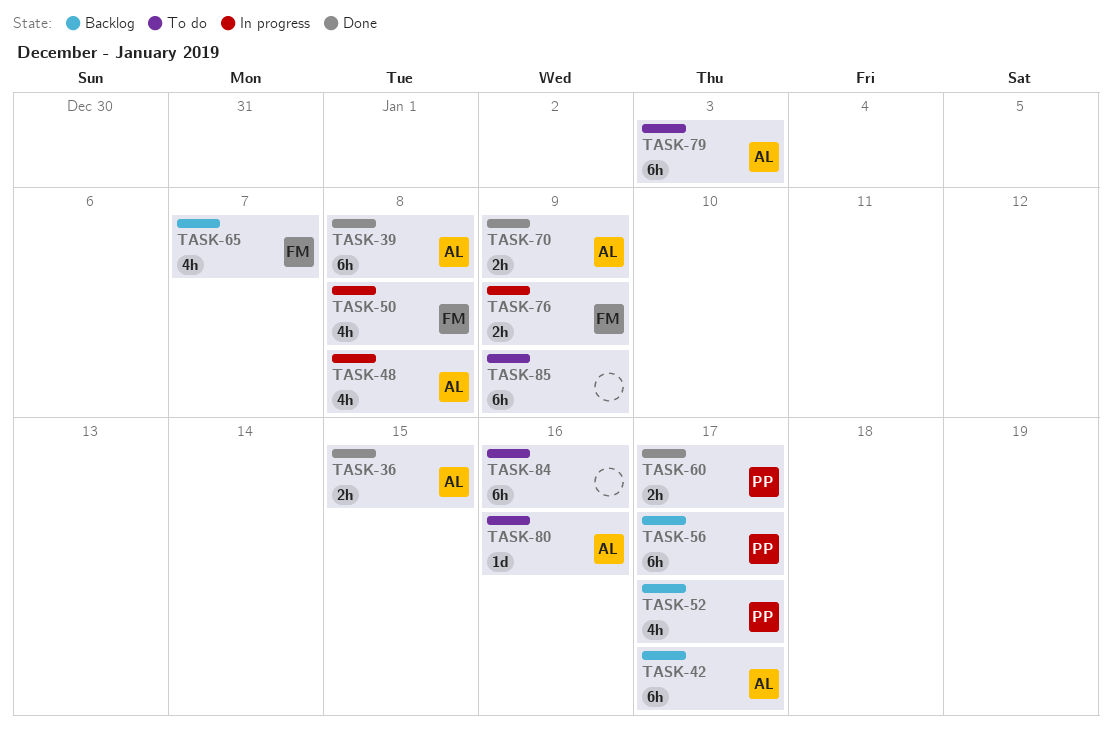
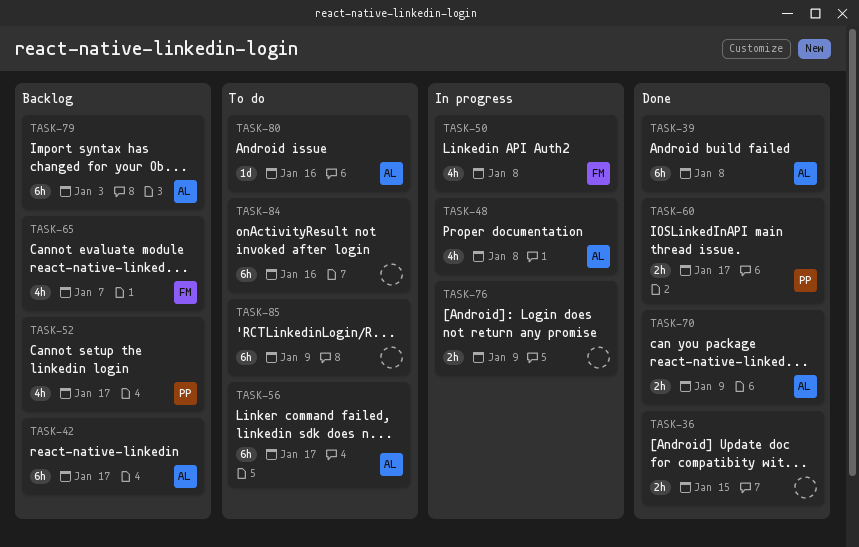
TASK-36, owner: AL -> none
TASK-56, status: Backlog -> To do
TASK-56, owner: PP -> AL
TASK-76, owner: FM -> none
TASK-79, status: To do -> Backlog

